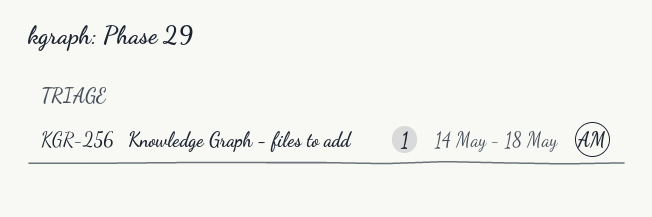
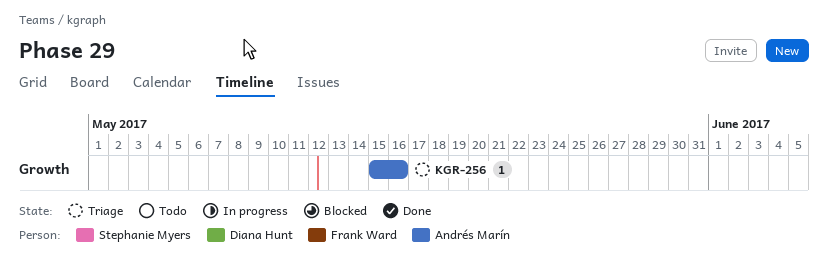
KGR-256, start: May 14 -> May 15
KGR-256, due: May 18 -> May 16

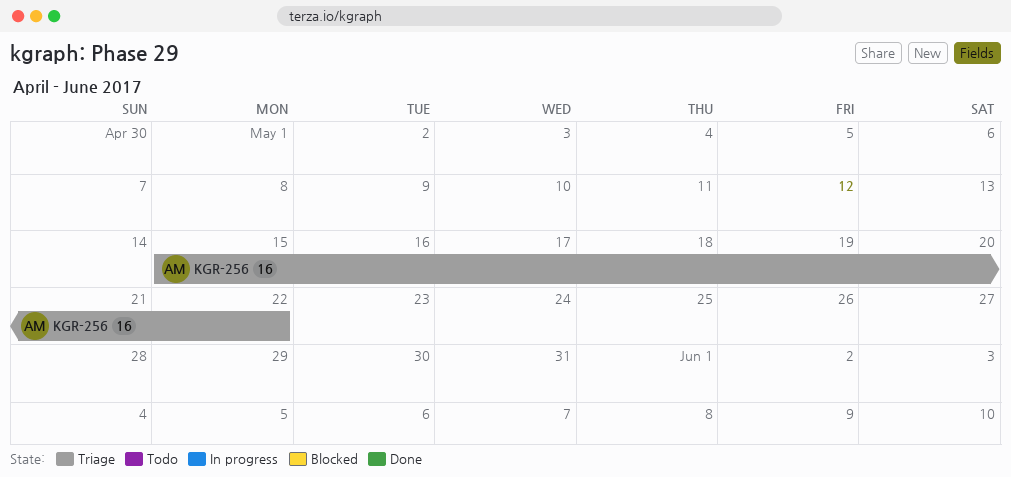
KGR-256, estimate: 1 -> 16
KGR-256, due: May 16 -> May 22

